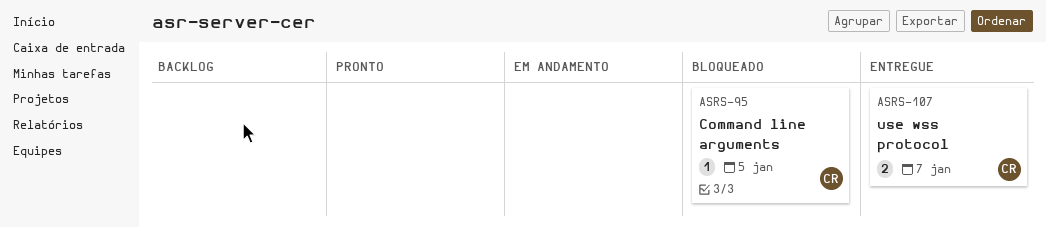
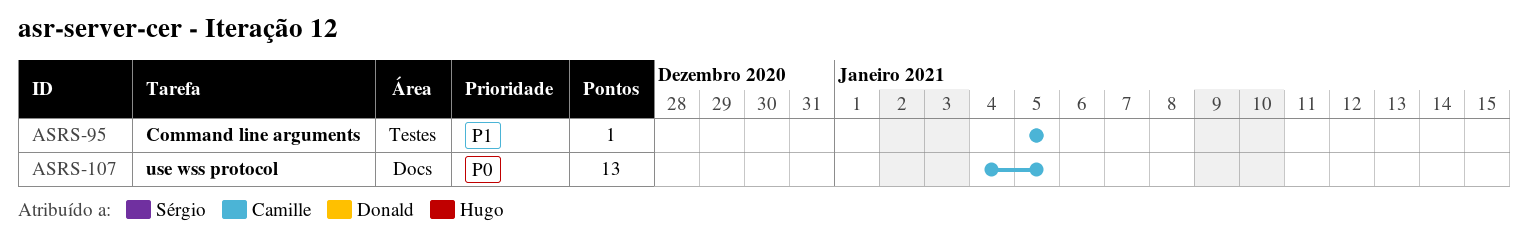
ASRS-107, estimate: 2 -> 13
ASRS-107, due: Jan 7 -> Jan 5

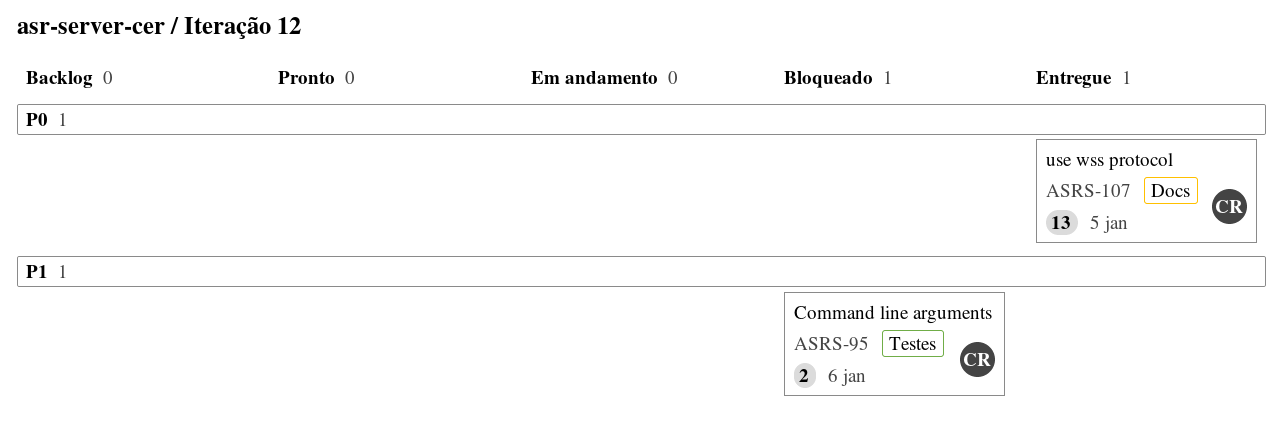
ASRS-95, estimate: 1 -> 2
ASRS-95, due: Jan 5 -> Jan 6

